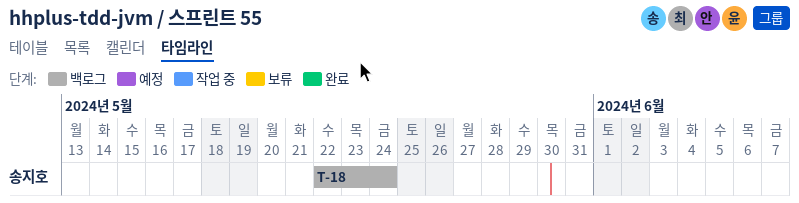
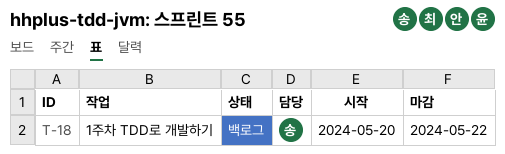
T-18, start: May 22 -> May 20
T-18, due: May 24 -> May 22

